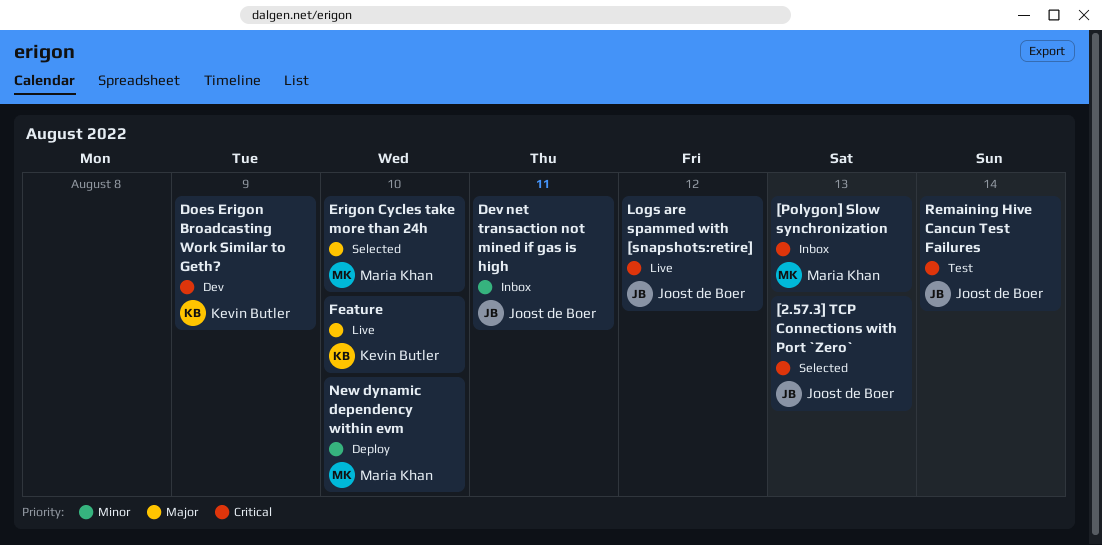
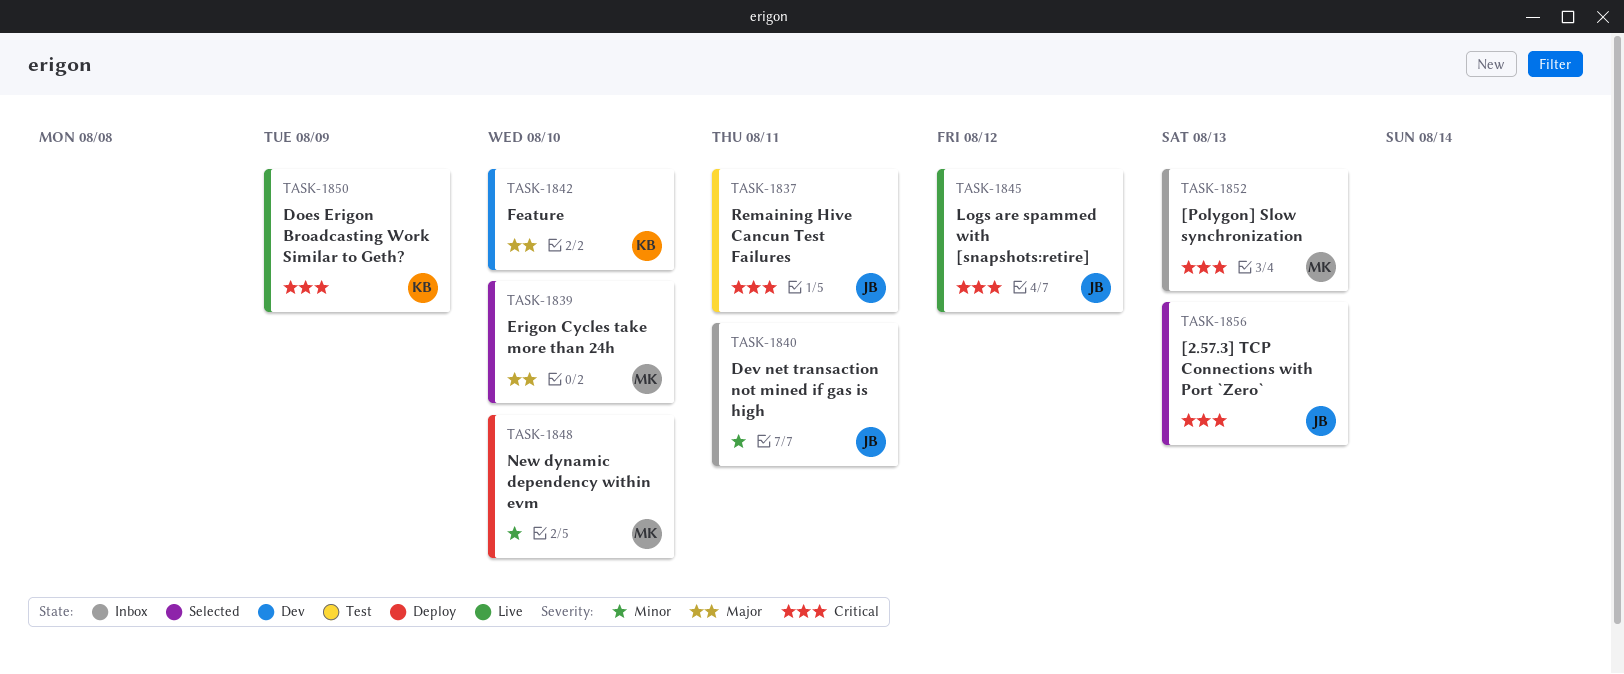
Does Erigon Broadcasting Work Similar to Geth?, status: Dev -> Live
Feature, status: Live -> Dev
Remaining Hive Cancun Test Failures, due: Aug 14 -> Aug 11

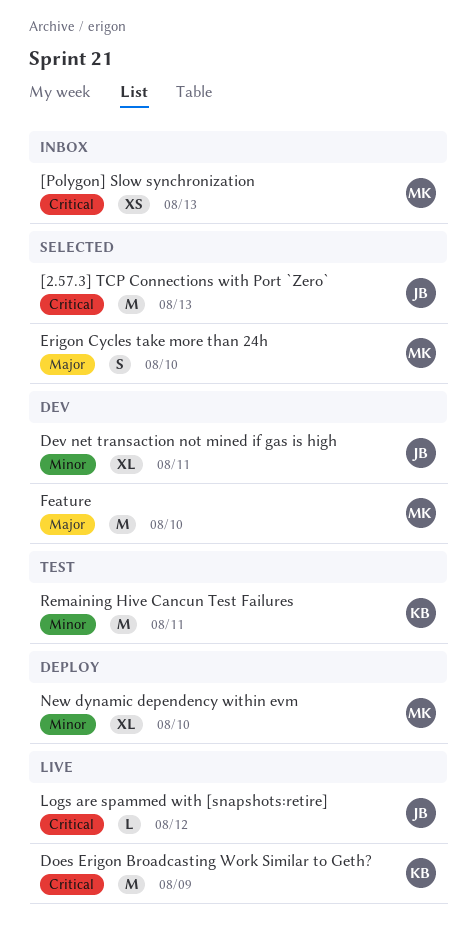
Dev net transaction not mined if gas is high, status: Inbox -> Dev
Feature, owner: KB -> MK
Remaining Hive Cancun Test Failures, owner: JB -> KB
Remaining Hive Cancun Test Failures, priority: Critical -> Minor

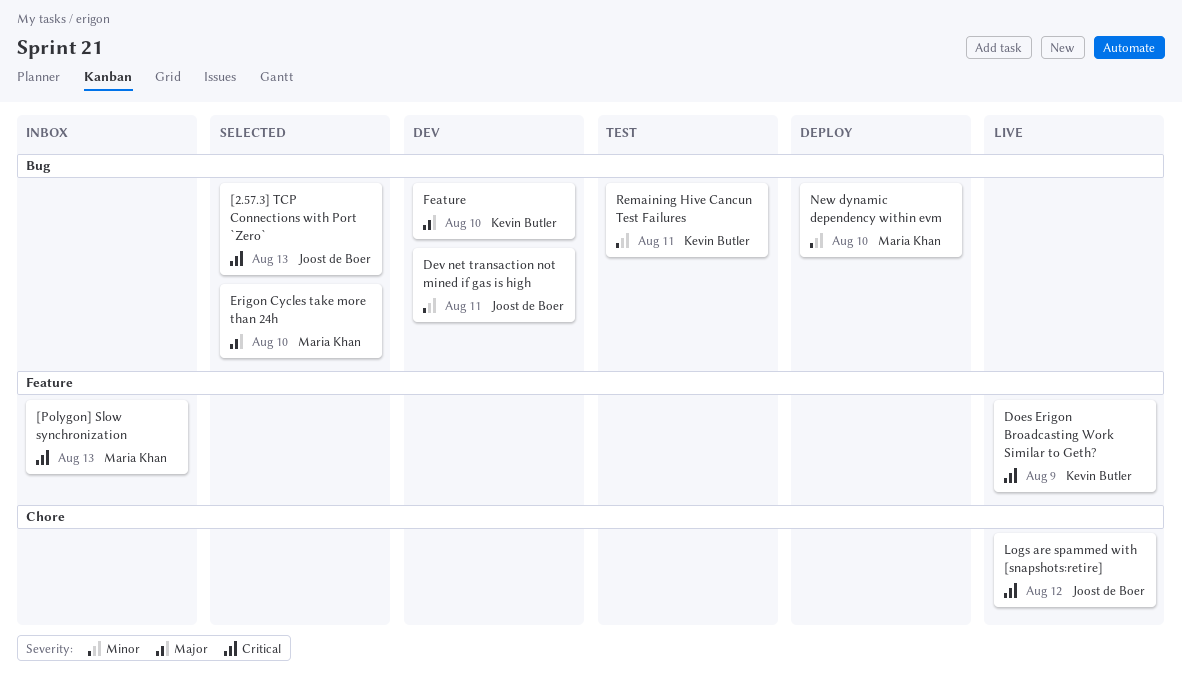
Feature, owner: Maria Khan -> Kevin Butler

